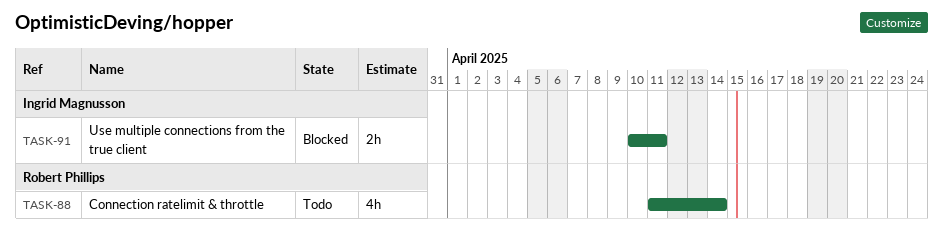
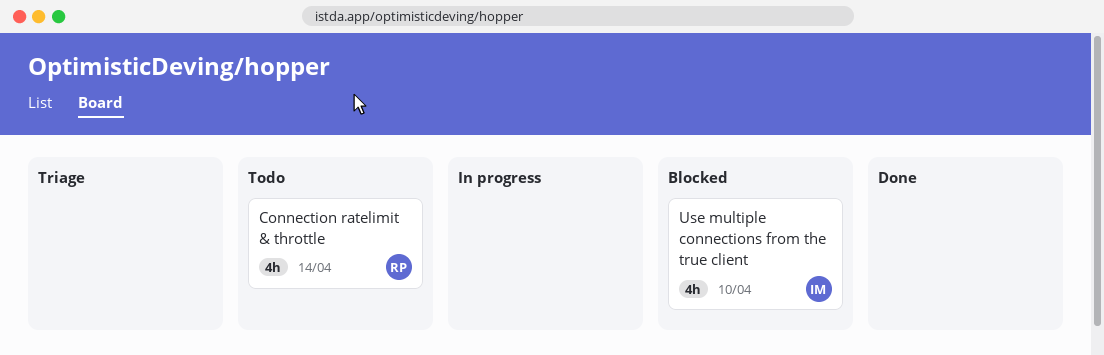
Use multiple connections from the true client, estimate: 2h -> 4h
Use multiple connections from the true client, due: Apr 11 -> Apr 10

